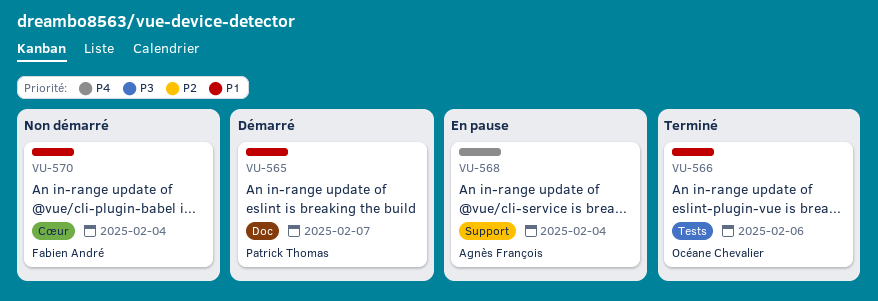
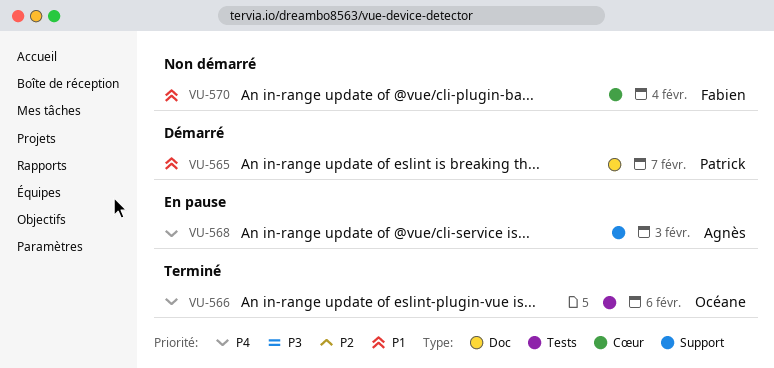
VU-566, priority: P1 -> P4
VU-568, due: Feb 4 -> Feb 3

